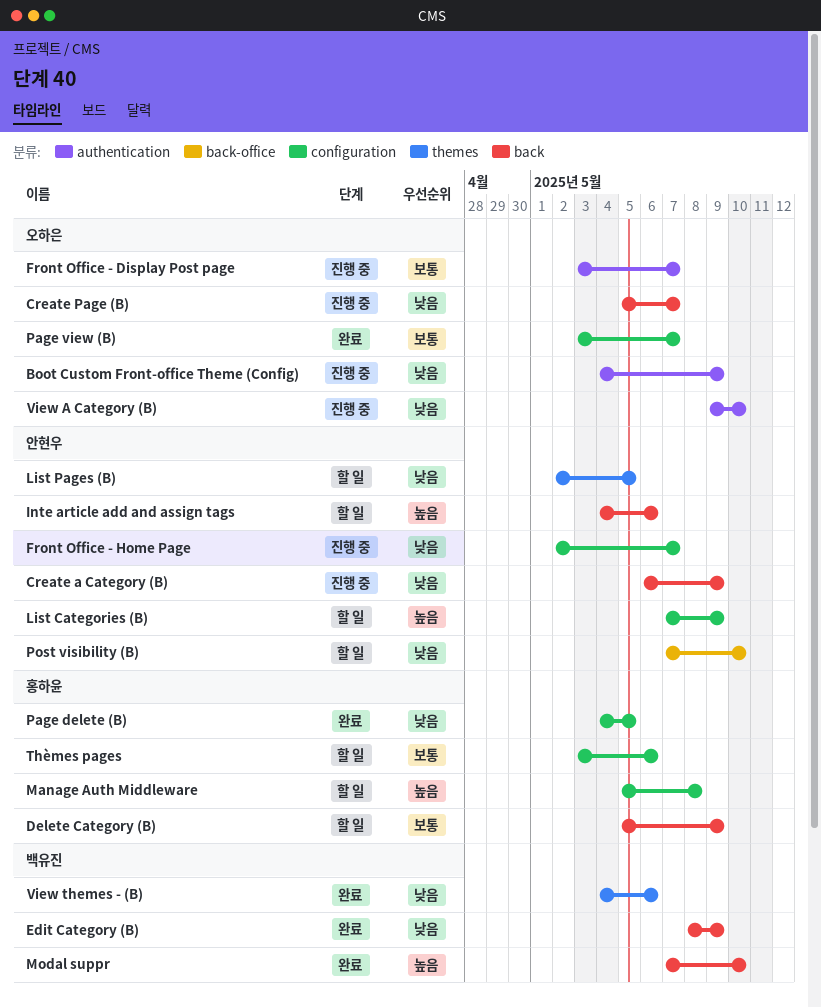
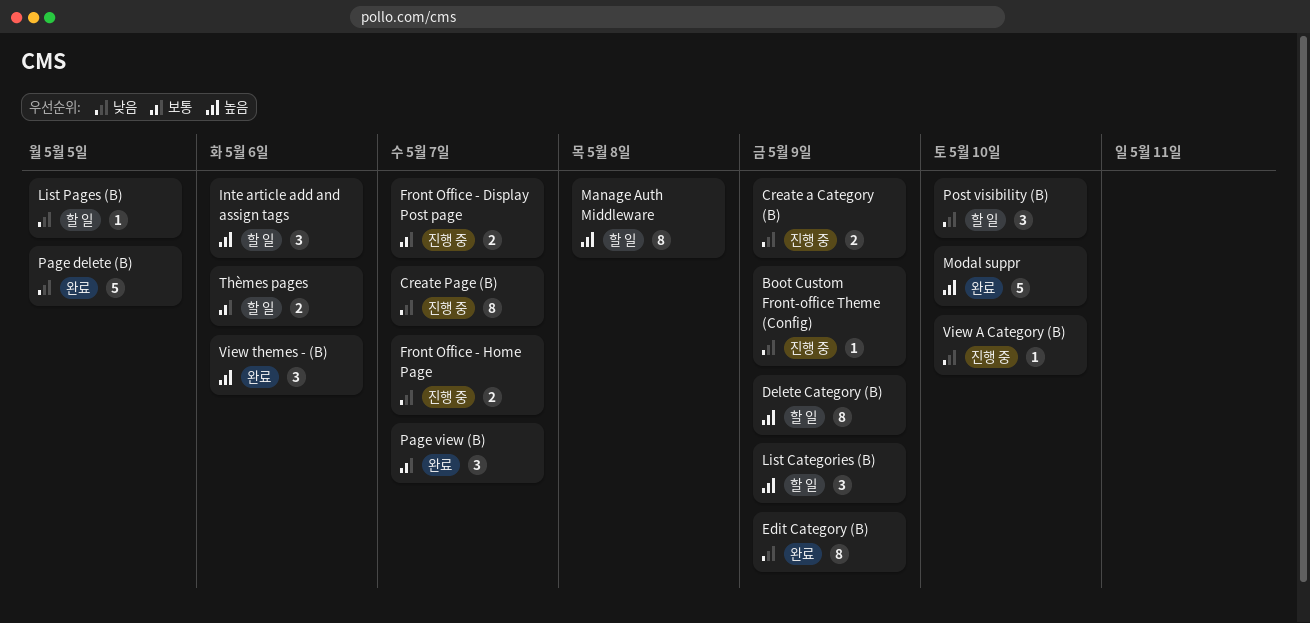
Delete Category (B), priority: 보통 -> 높음
View themes - (B), priority: 낮음 -> 높음

